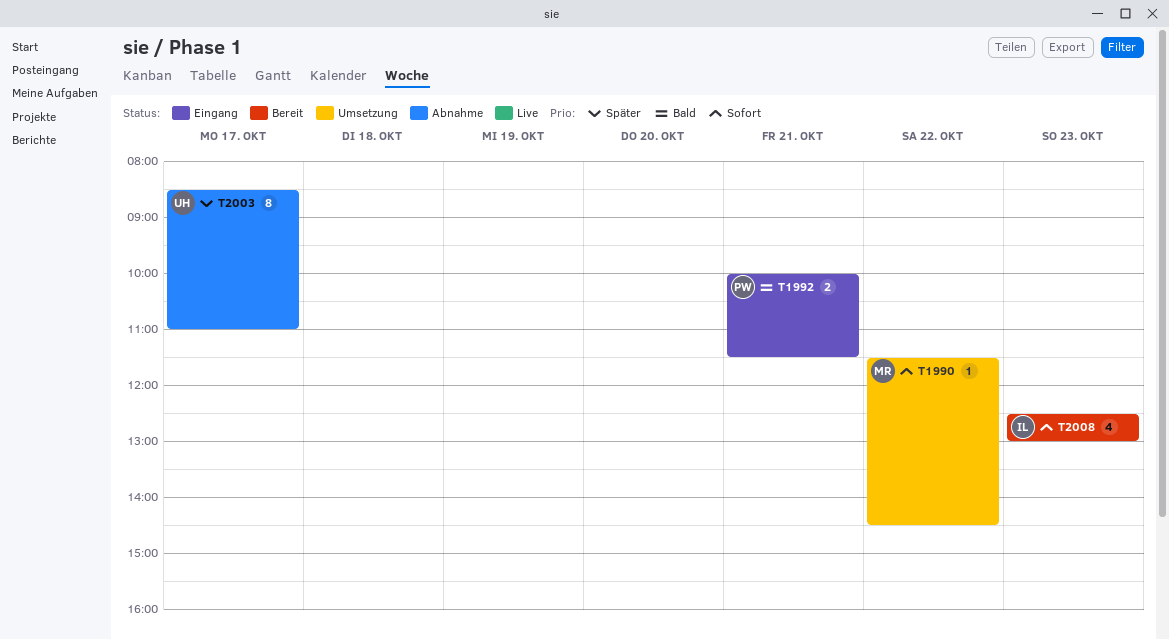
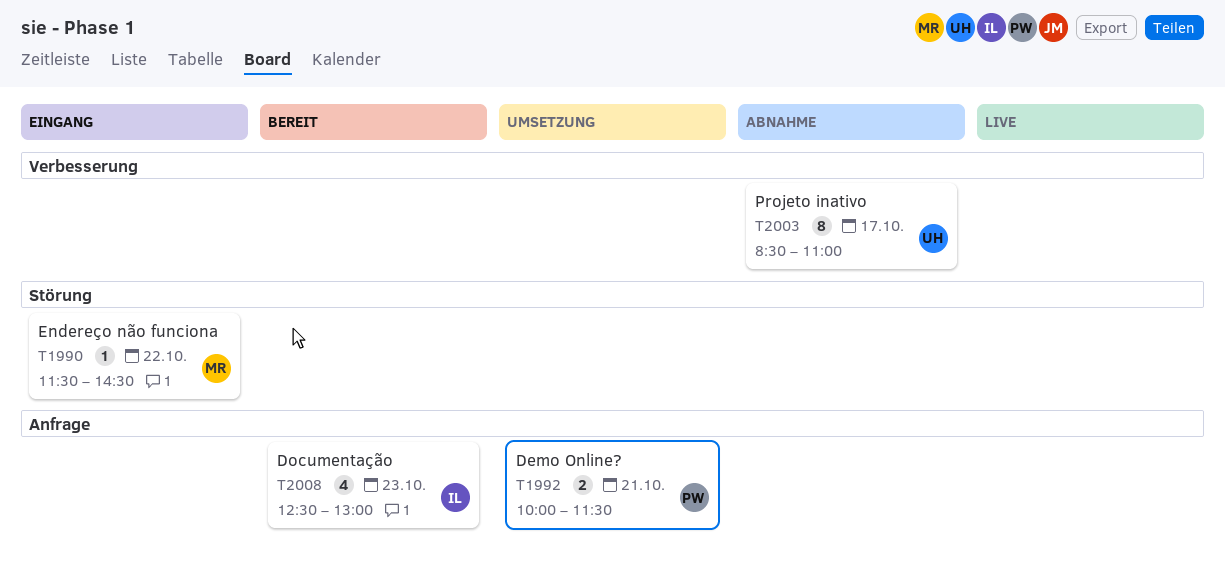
T1990, status: Umsetzung -> Eingang
T1992, status: Eingang -> Umsetzung

